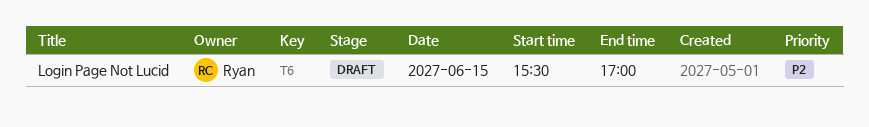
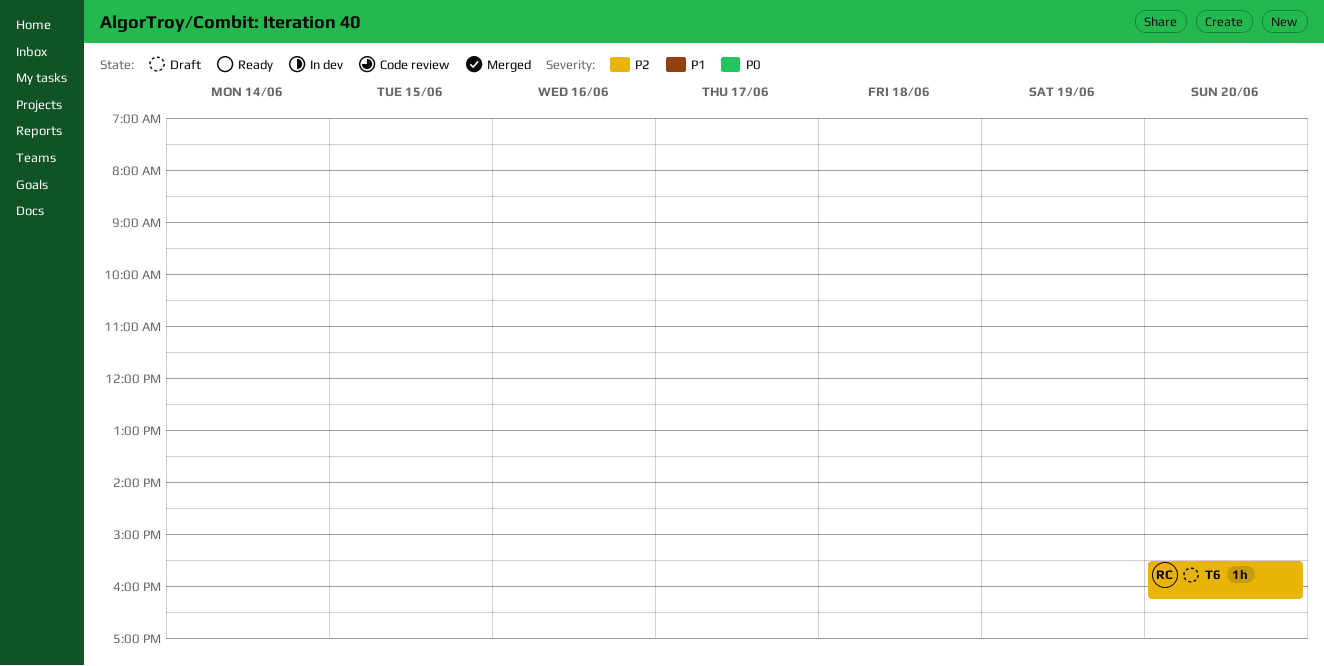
T6, day: Jun 15 -> Jun 20
T6, ends: 17:00 -> 16:15

